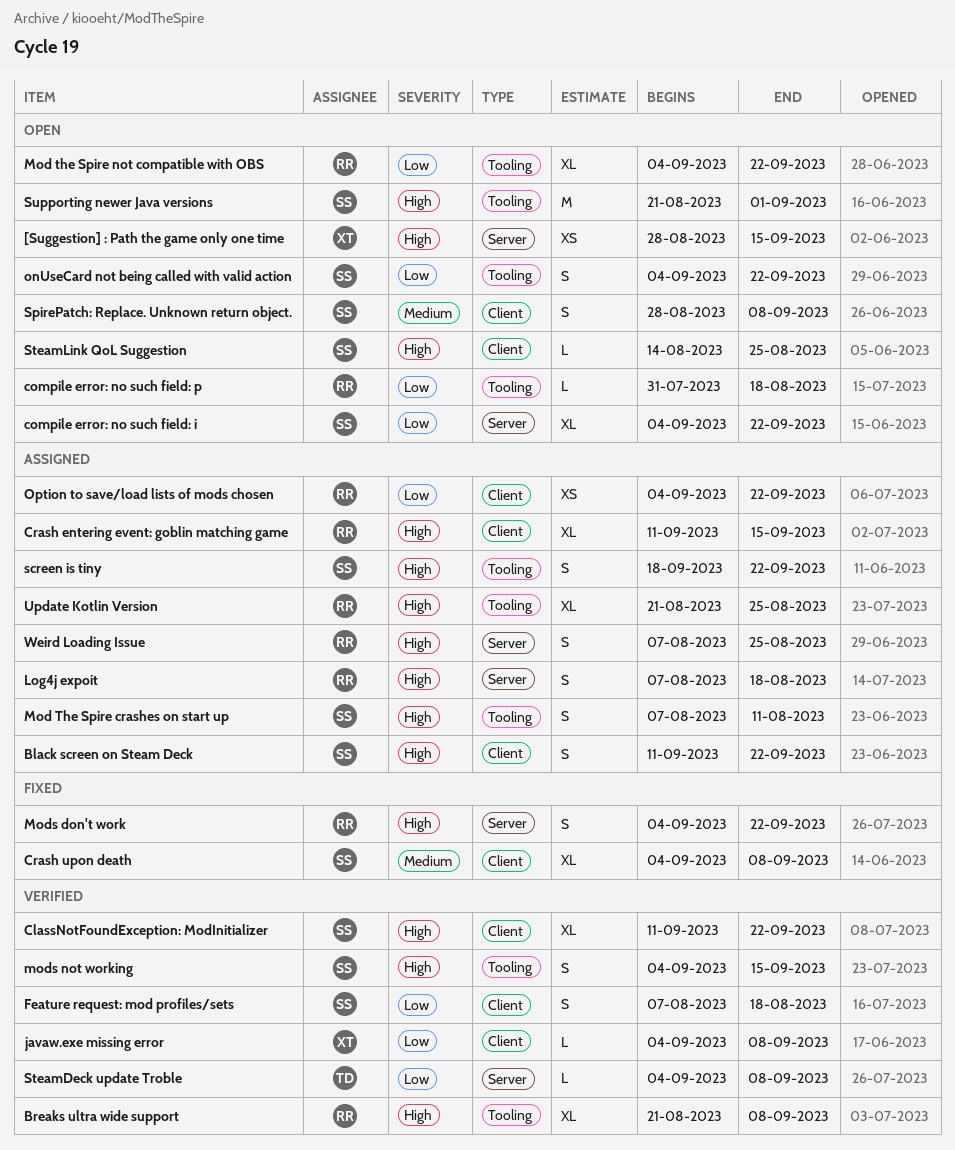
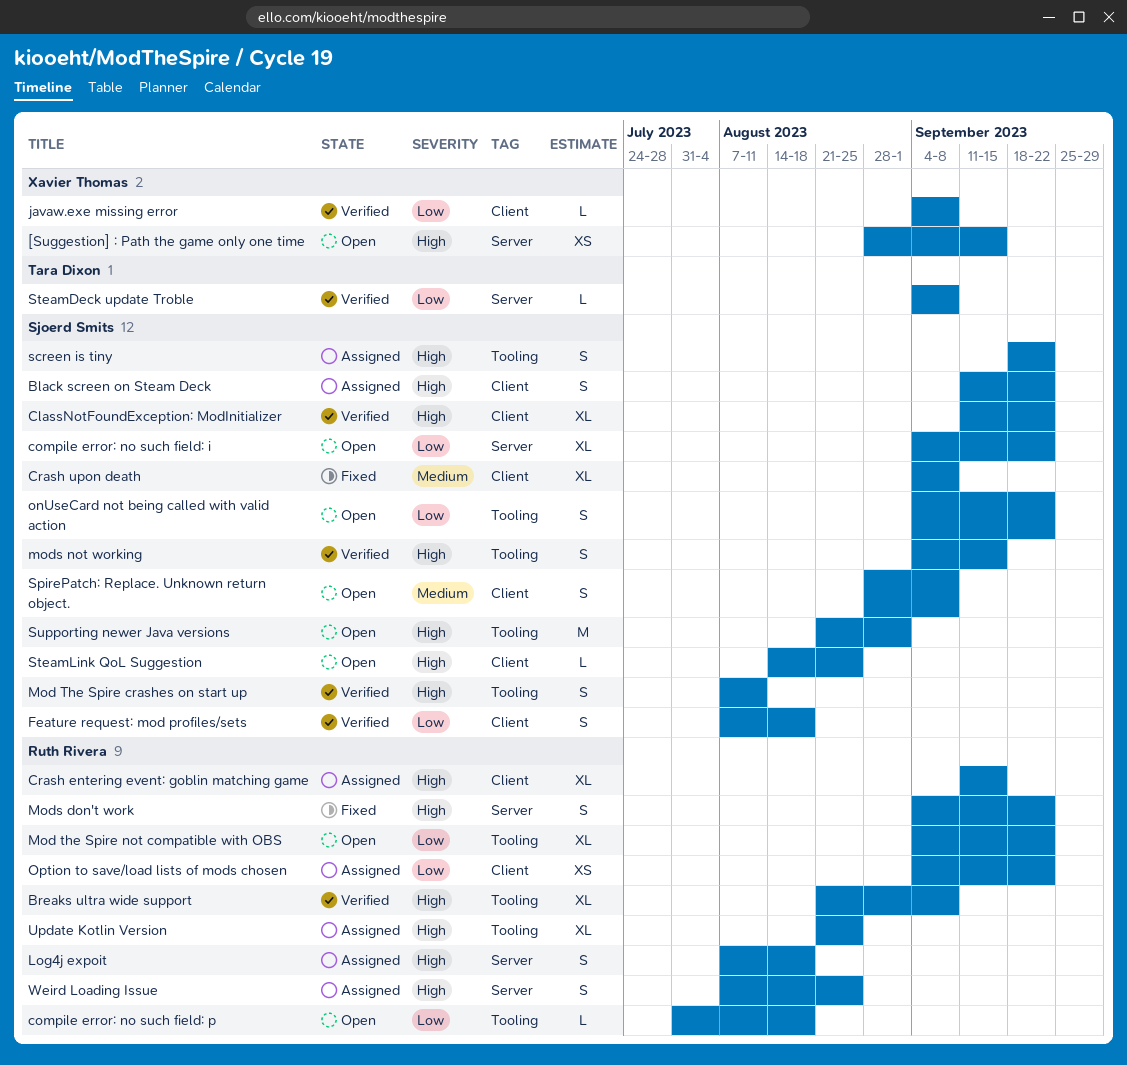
Mod The Spire crashes on start up, status: Assigned -> Verified

